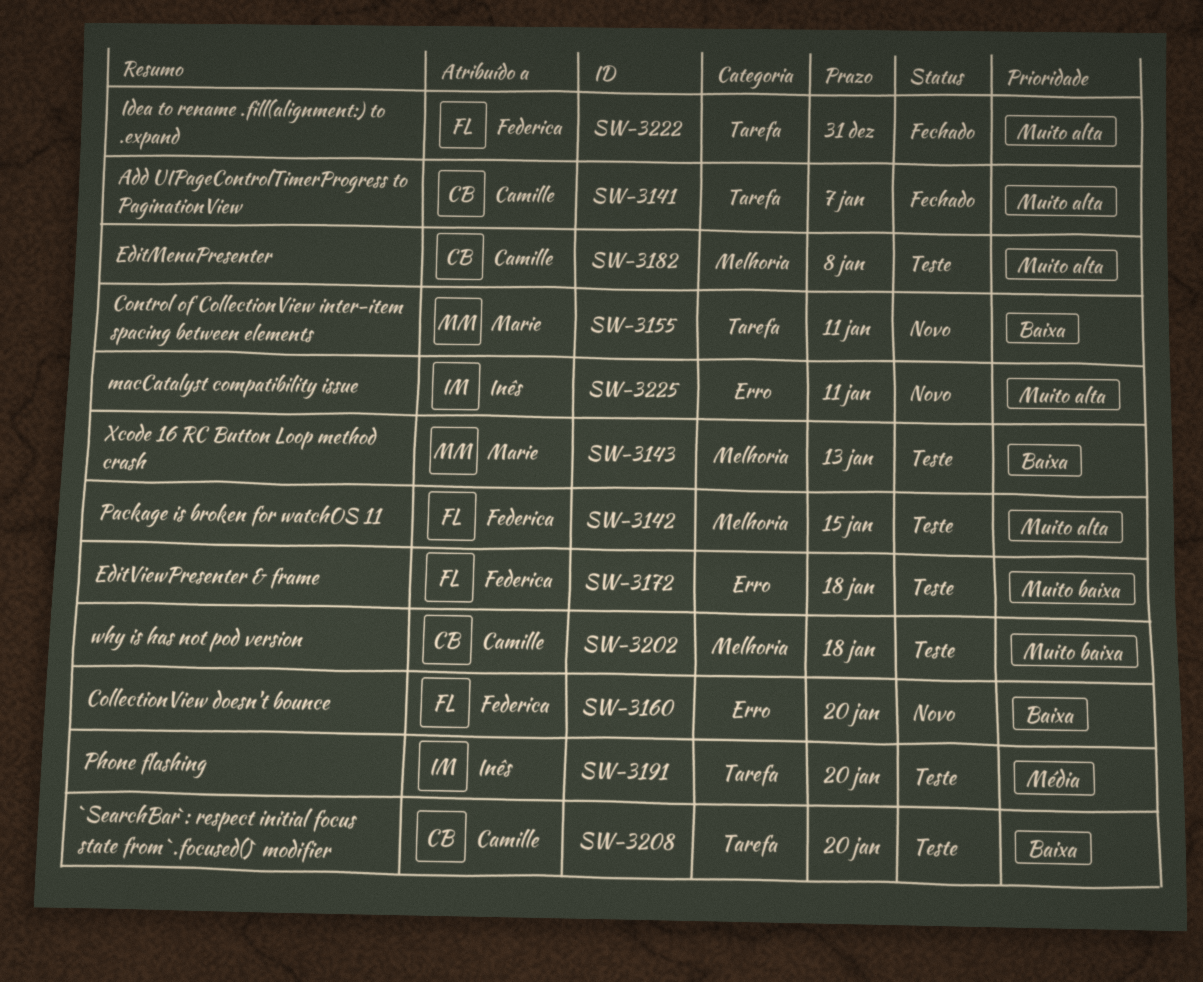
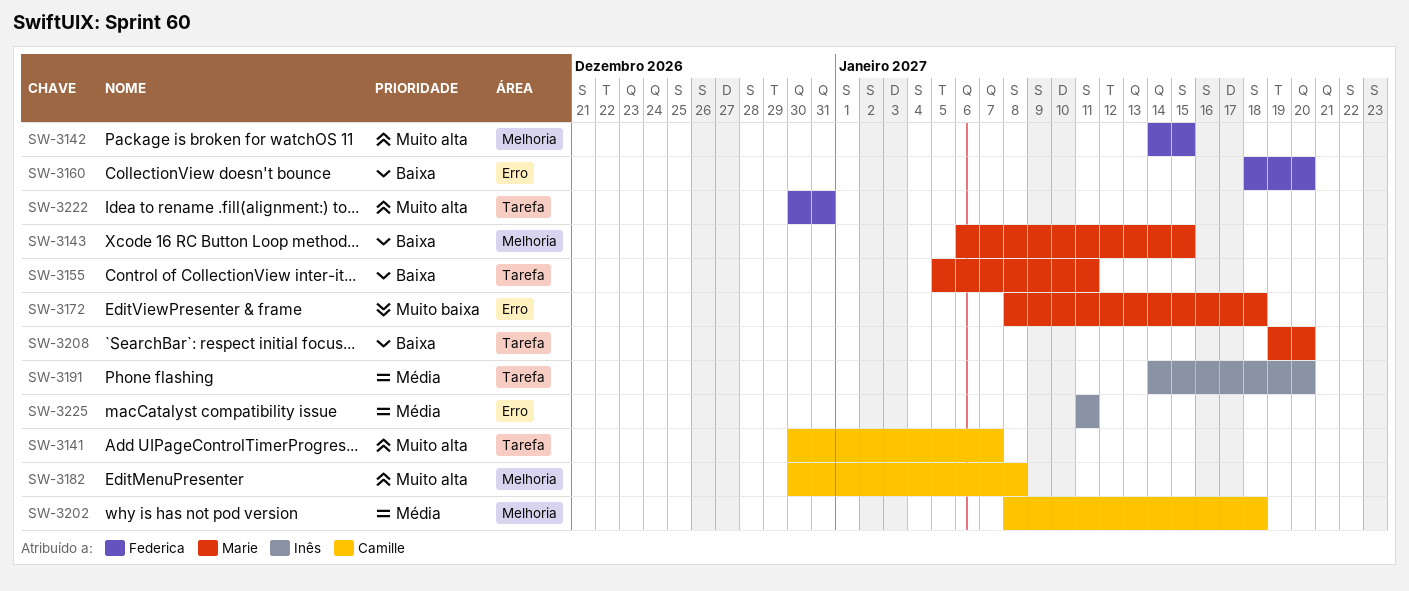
SW-3143, due: Jan 13 -> Jan 15
SW-3172, owner: Federica -> Marie
SW-3202, priority: Muito baixa -> Média
SW-3208, owner: Camille -> Marie
SW-3225, priority: Muito alta -> Média

